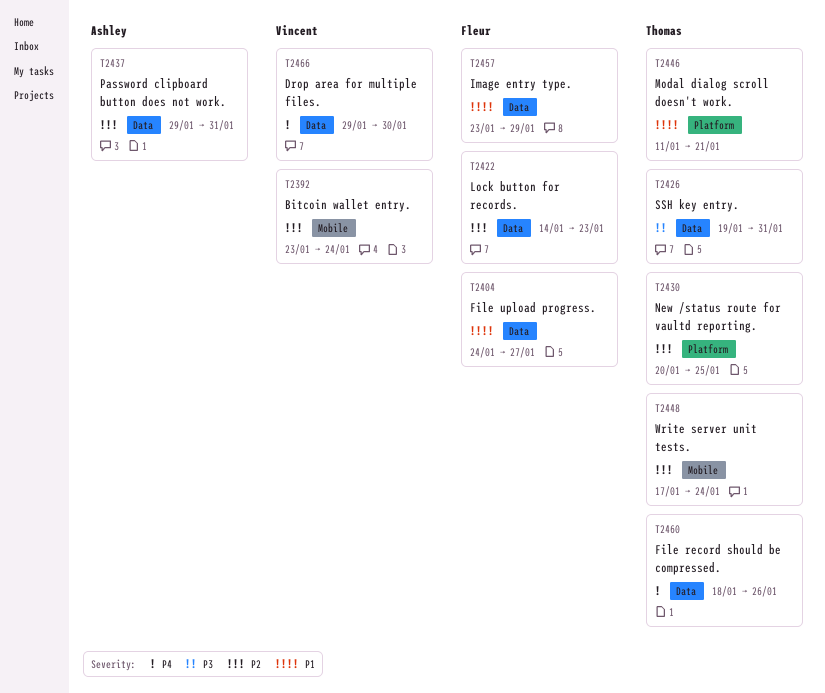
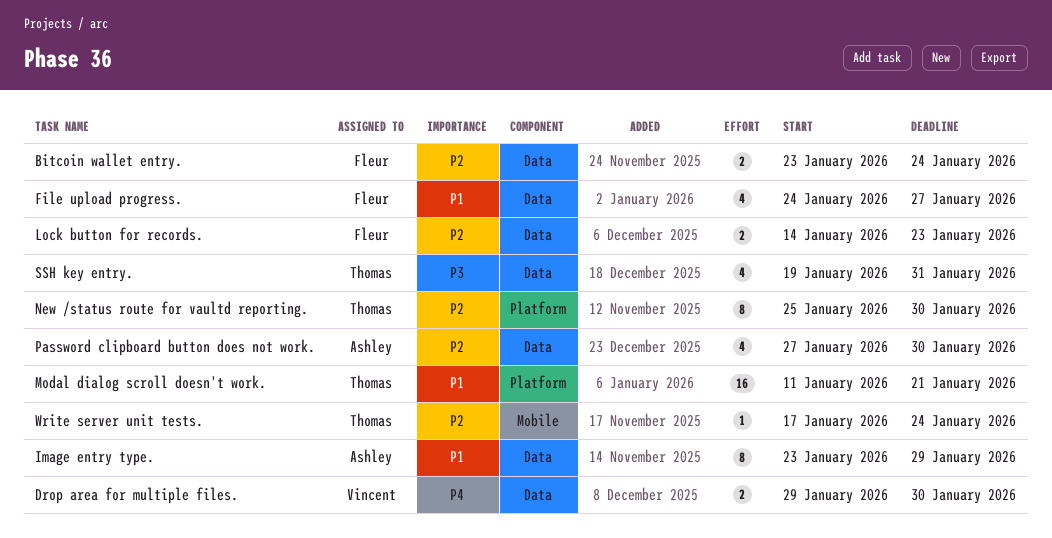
Bitcoin wallet entry., owner: Vincent -> Fleur
Bitcoin wallet entry., label: Mobile -> Data
File record should be compressed.: present -> none
Image entry type., owner: Fleur -> Ashley
New /status route for vaultd reporting., start: Jan 20 -> Jan 25
New /status route for vaultd reporting., due: Jan 25 -> Jan 30
Password clipboard button does not work., start: Jan 29 -> Jan 27
Password clipboard button does not work., due: Jan 31 -> Jan 30

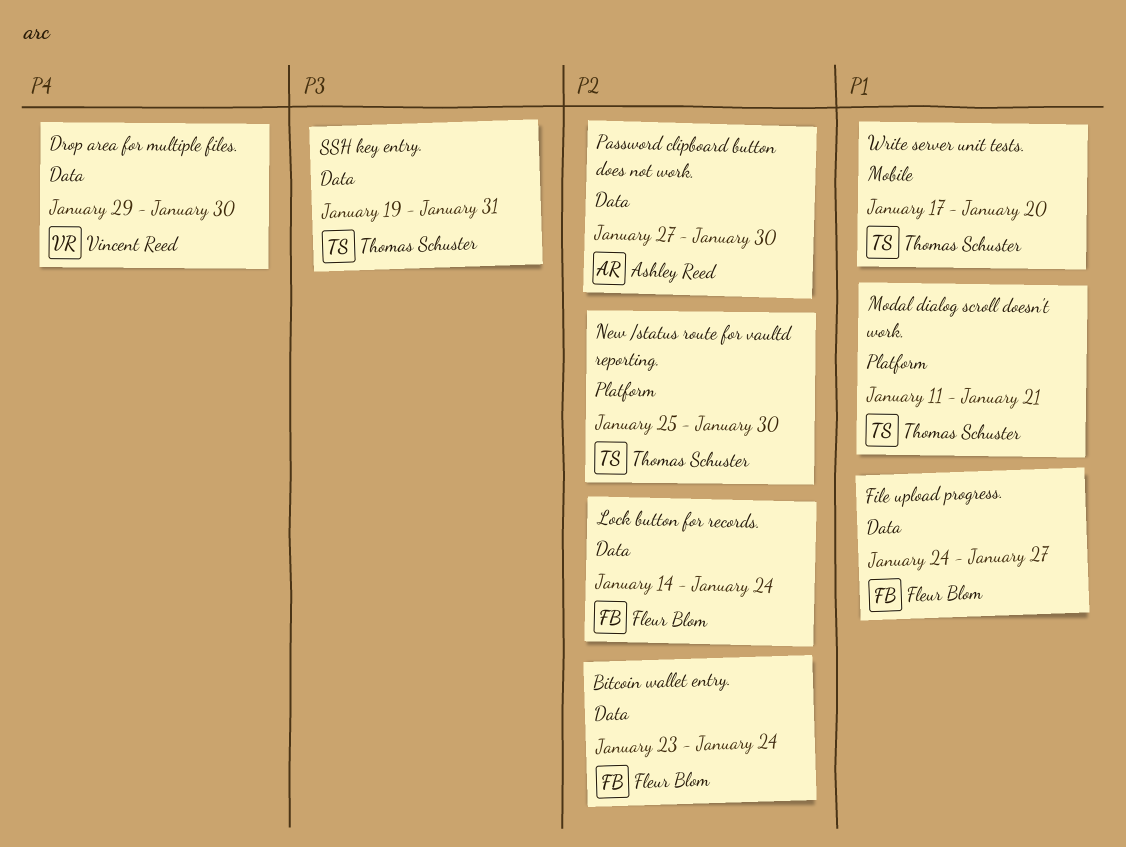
Image entry type.: present -> none
Lock button for records., due: Jan 23 -> Jan 24
Write server unit tests., priority: P2 -> P1
Write server unit tests., due: Jan 24 -> Jan 20

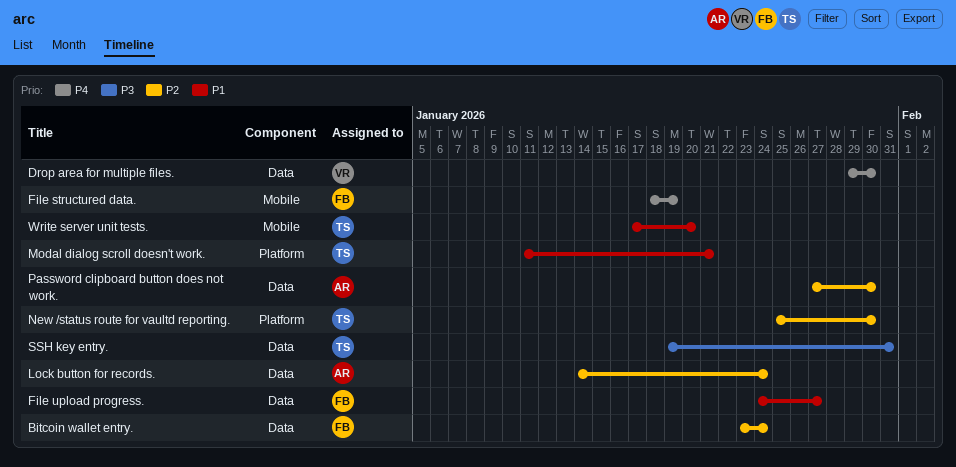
File structured data.: none -> present
Lock button for records., owner: Fleur Blom -> Ashley Reed

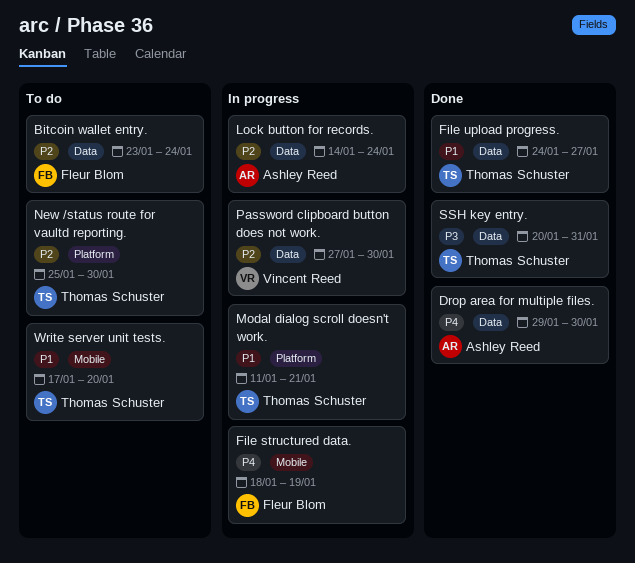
Drop area for multiple files., owner: Vincent Reed -> Ashley Reed
File upload progress., owner: Fleur Blom -> Thomas Schuster
Password clipboard button does not work., owner: Ashley Reed -> Vincent Reed
SSH key entry., start: Jan 19 -> Jan 20

